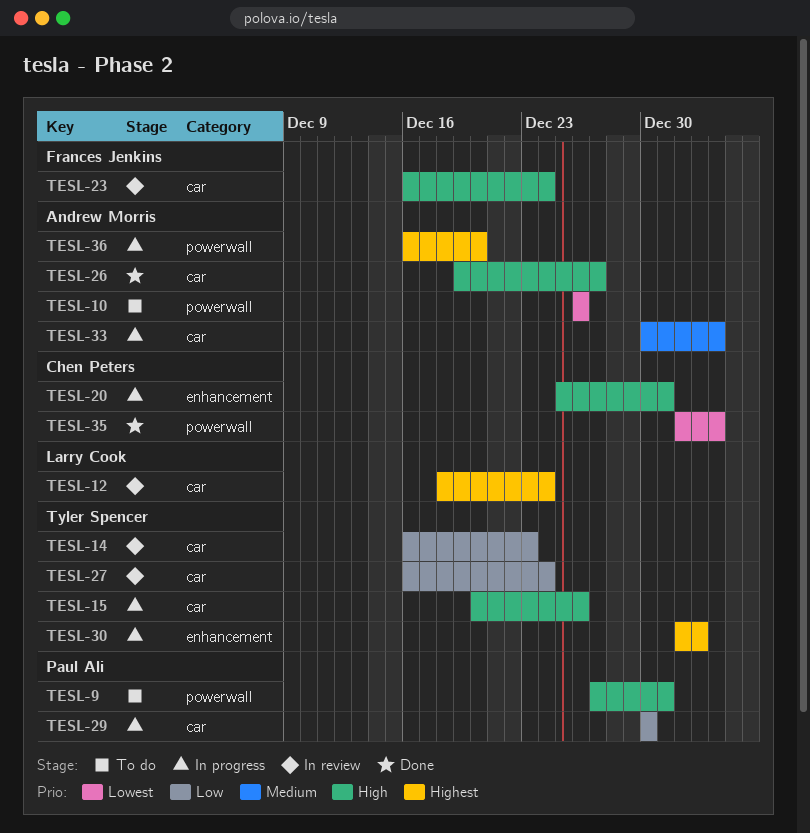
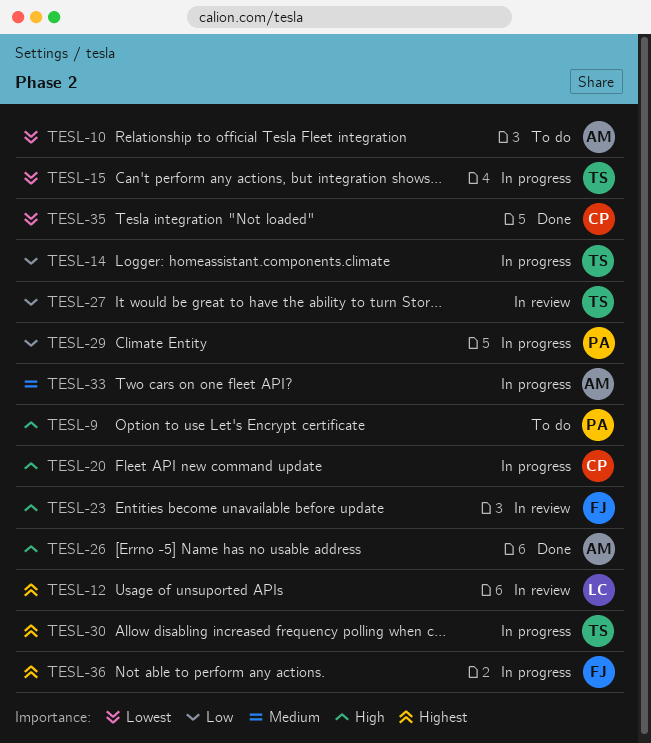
TESL-14, status: In review -> In progress
TESL-15, priority: High -> Lowest
TESL-36, owner: Andrew Morris -> Frances Jenkins

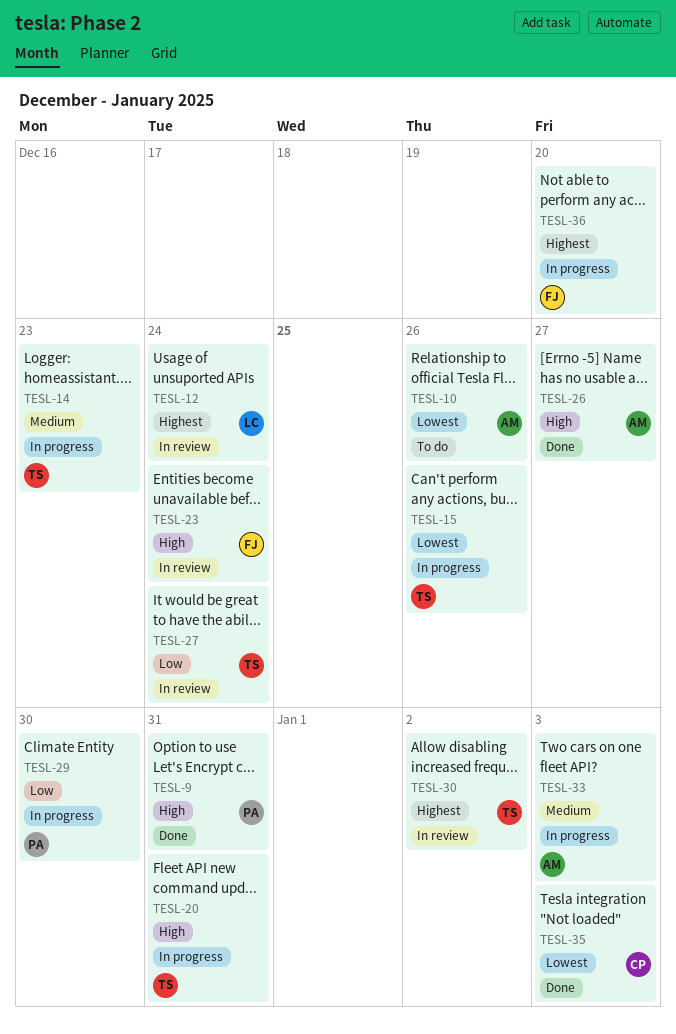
TESL-9, status: To do -> Done
TESL-14, priority: Low -> Medium
TESL-20, owner: CP -> TS
TESL-30, status: In progress -> In review

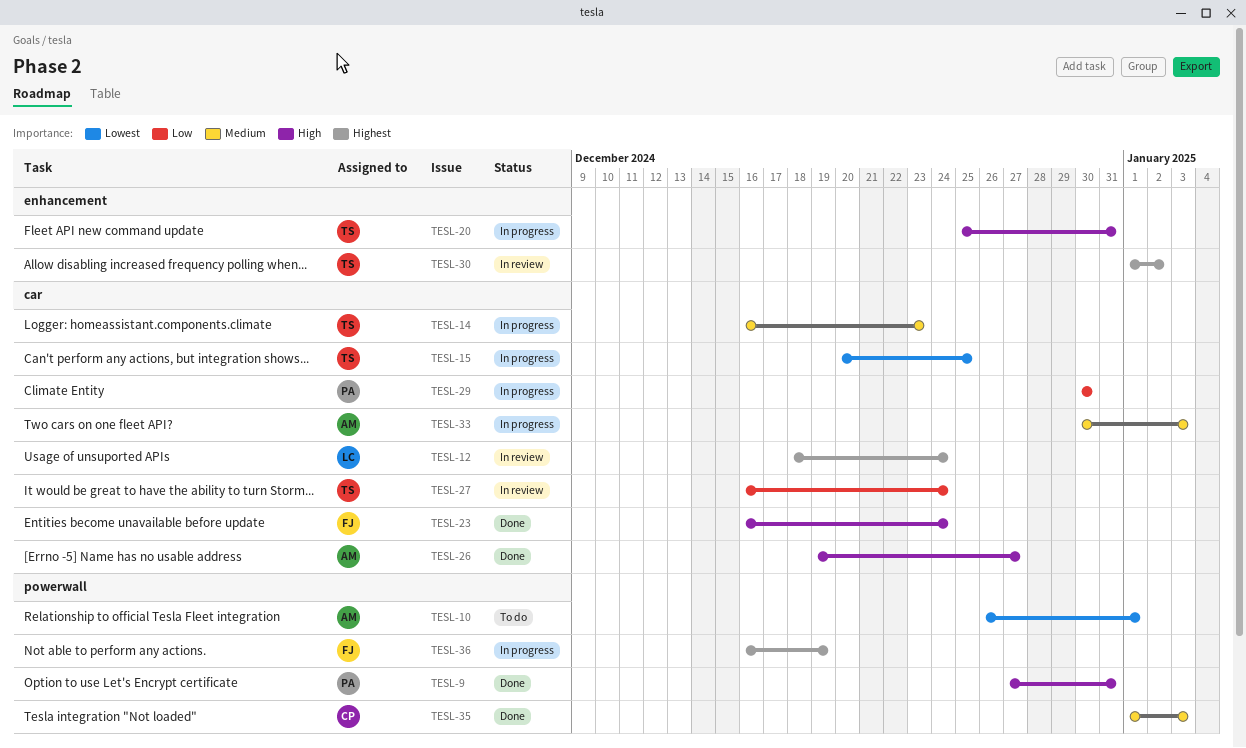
TESL-10, due: Dec 26 -> Jan 1
TESL-15, due: Dec 26 -> Dec 25
TESL-23, status: In review -> Done
TESL-35, priority: Lowest -> Medium
TESL-36, due: Dec 20 -> Dec 19

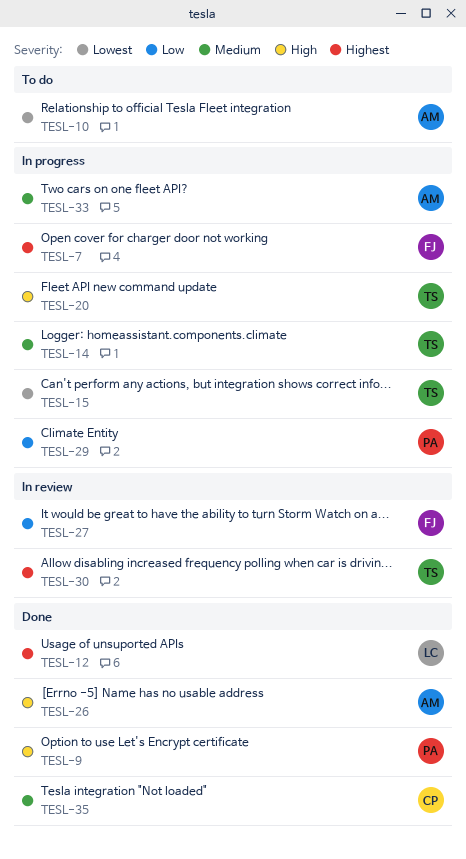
TESL-7: none -> present
TESL-12, status: In review -> Done
TESL-23: present -> none
TESL-27, owner: TS -> FJ
TESL-36: present -> none

